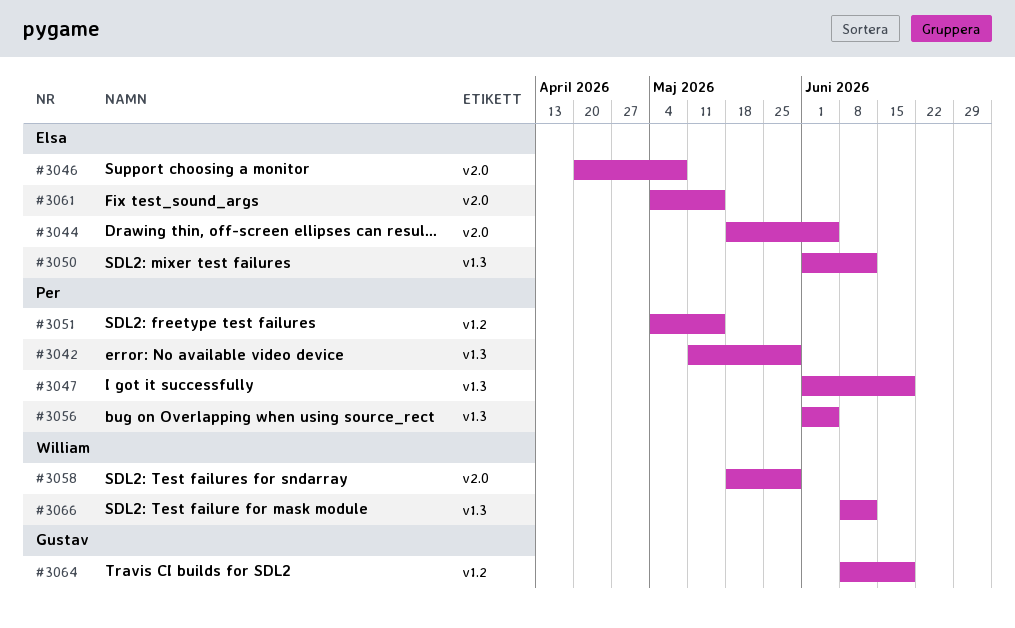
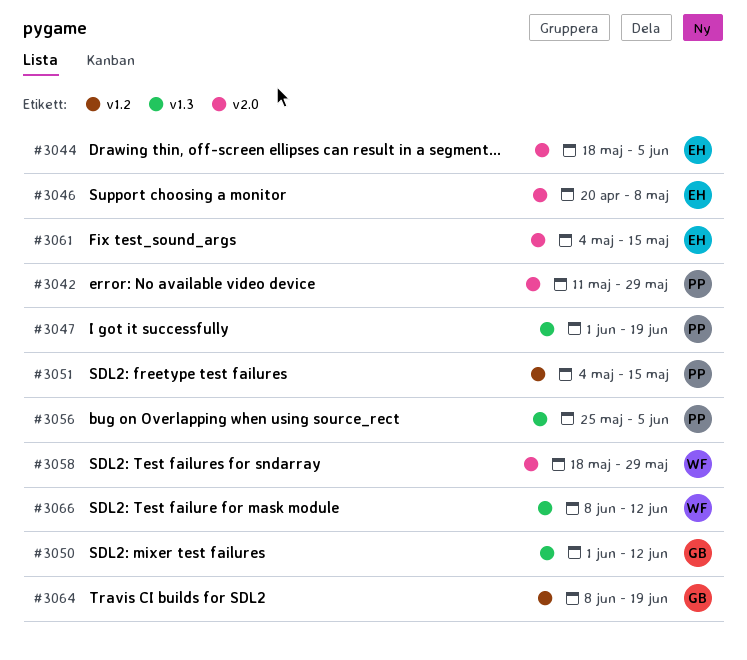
#3042, label: v1.3 -> v2.0
#3050, owner: Elsa -> Gustav
#3056, start: Jun 1 -> May 25

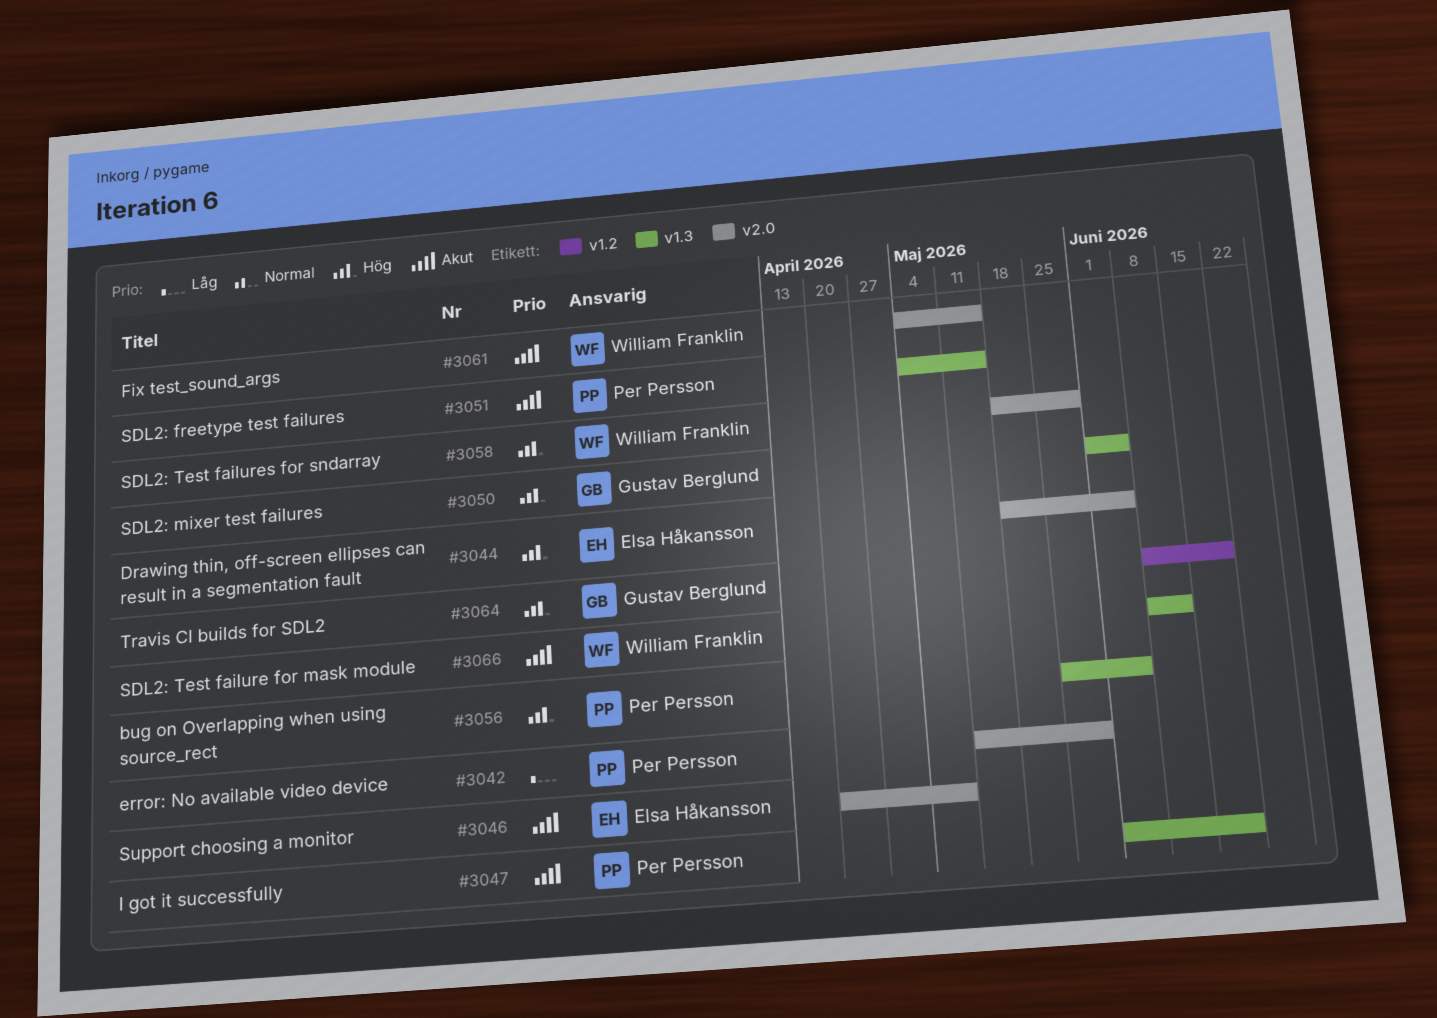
#3050, due: Jun 12 -> Jun 5
#3051, label: v1.2 -> v1.3
#3061, owner: Elsa Håkansson -> William Franklin

